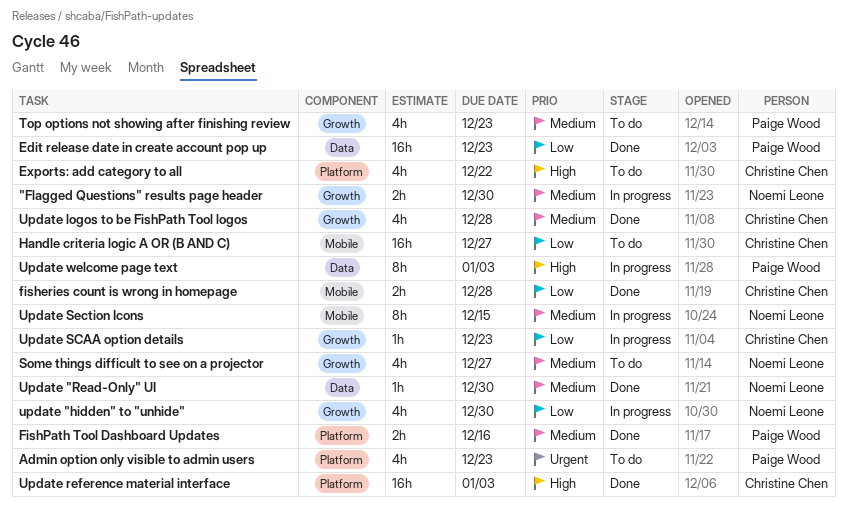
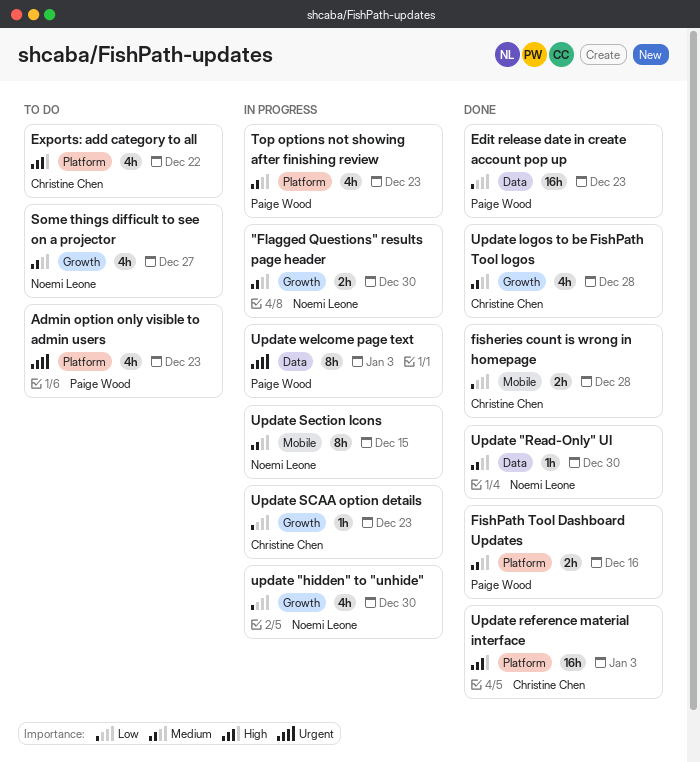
Handle criteria logic A OR (B AND C): present -> none
Top options not showing after finishing review, status: To do -> In progress
Top options not showing after finishing review, label: Growth -> Platform
Update welcome page text, priority: High -> Urgent

